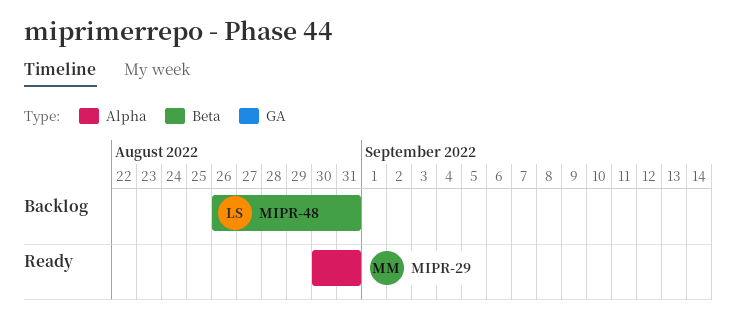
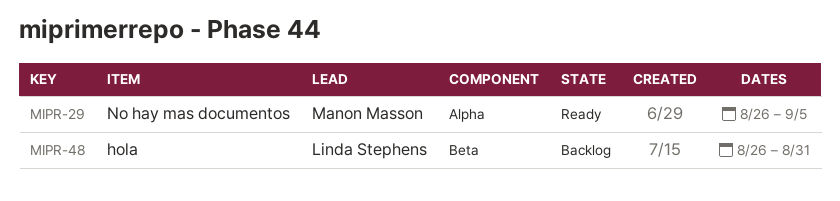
MIPR-29, start: Aug 30 -> Aug 26
MIPR-29, due: Aug 31 -> Sep 5

